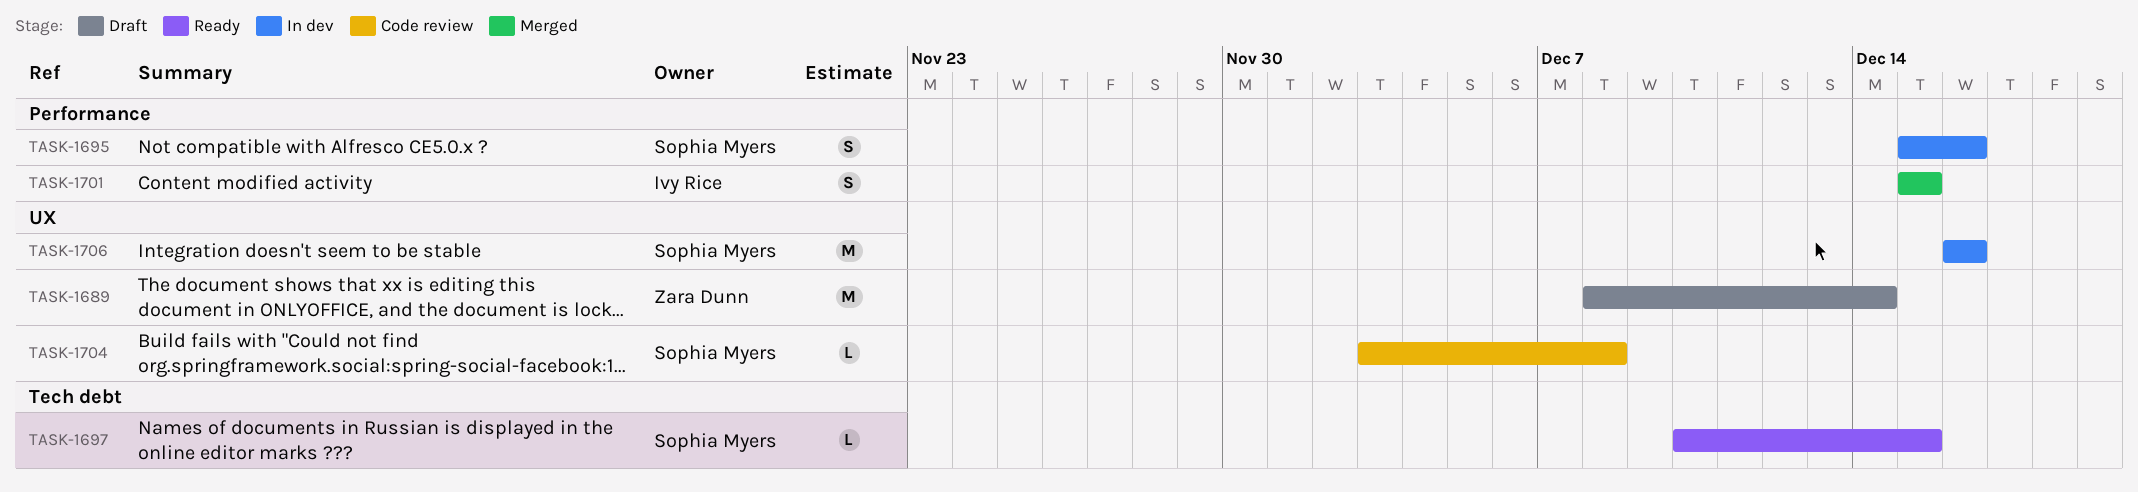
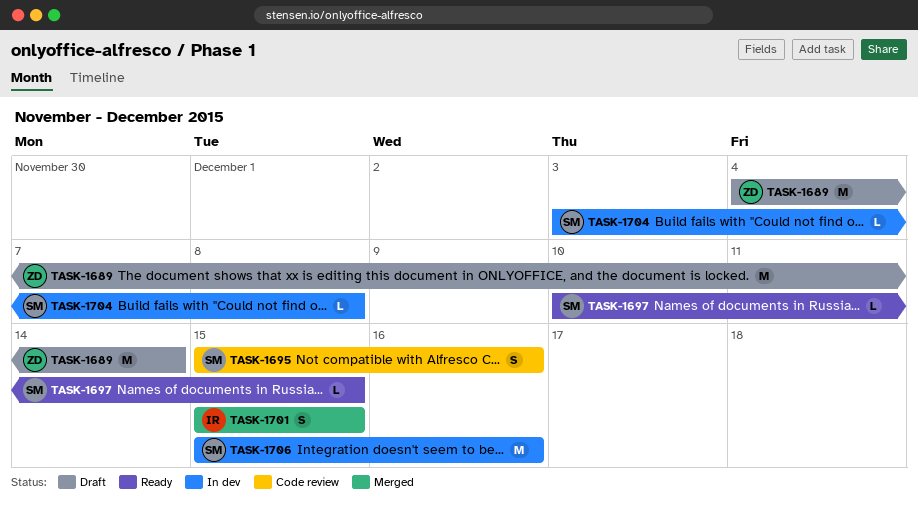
TASK-1689, start: Dec 8 -> Dec 4
TASK-1695, status: In dev -> Code review
TASK-1704, status: Code review -> In dev
TASK-1706, start: Dec 16 -> Dec 15

